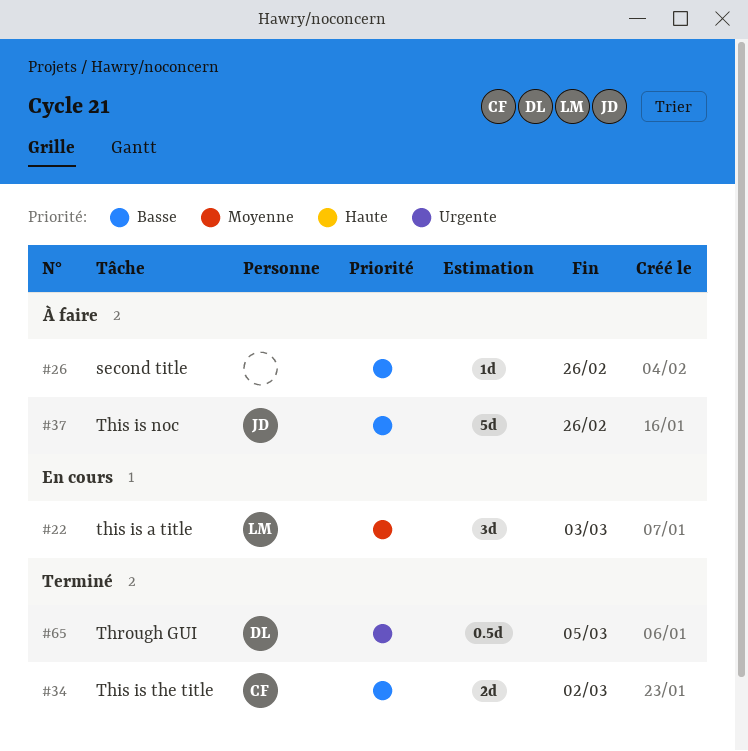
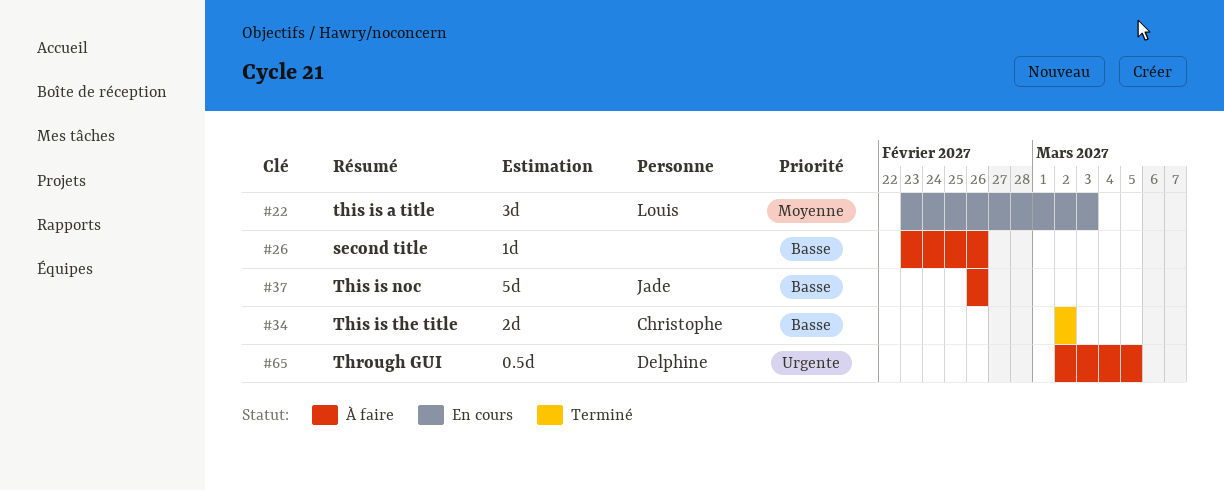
#65, status: Terminé -> À faire

